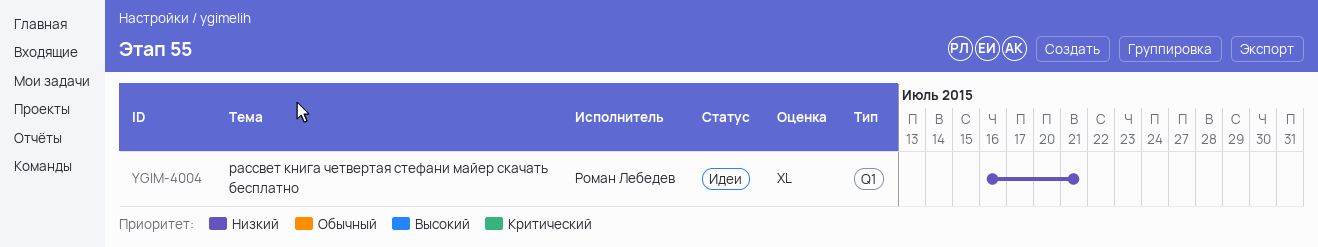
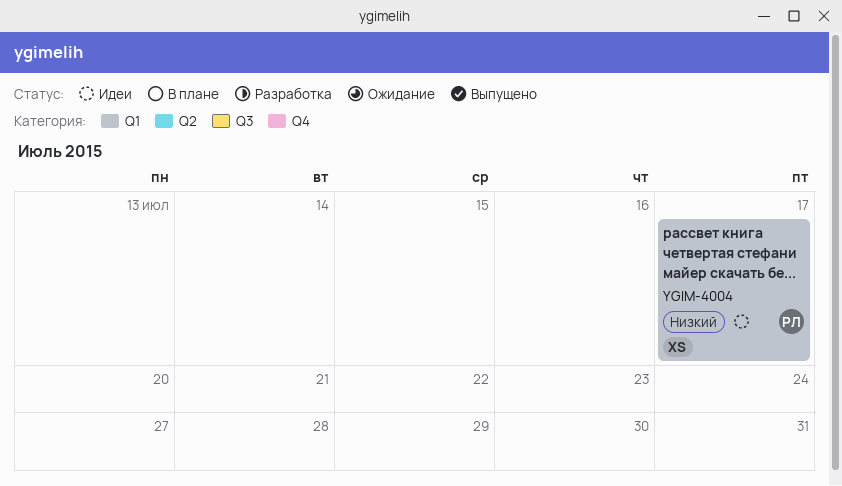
YGIM-4004, estimate: XL -> XS
YGIM-4004, due: Jul 21 -> Jul 17

